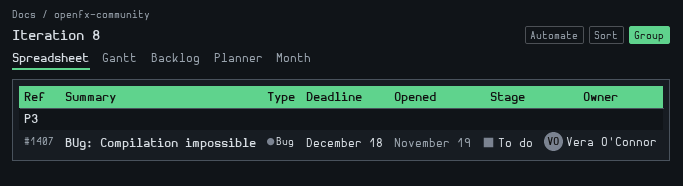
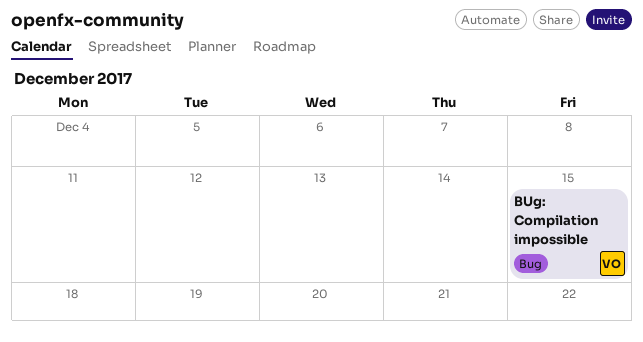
BUg: Compilation impossible, due: Dec 18 -> Dec 15

